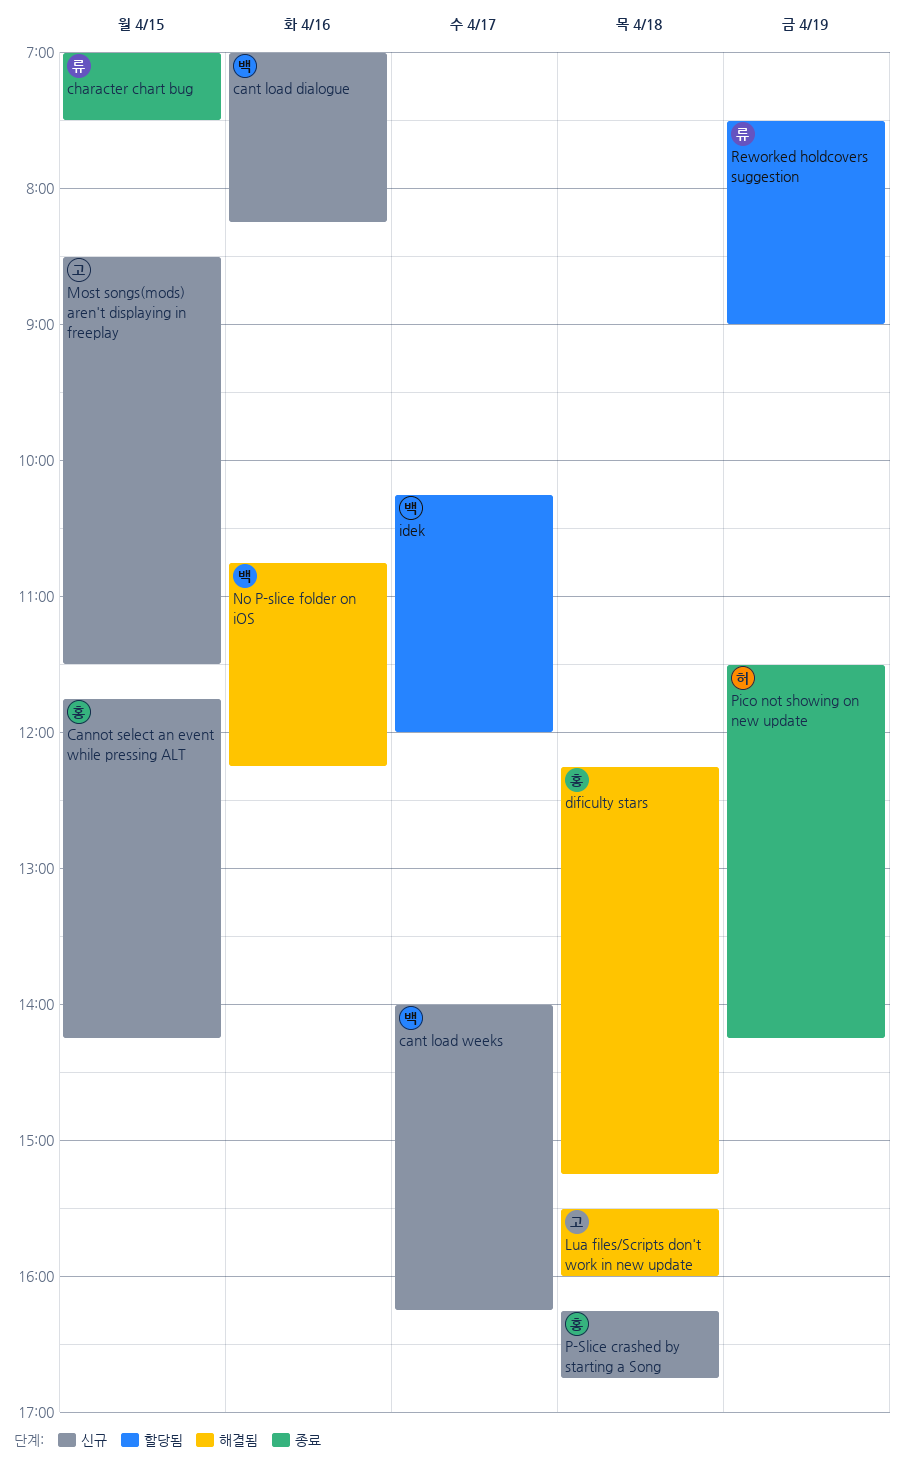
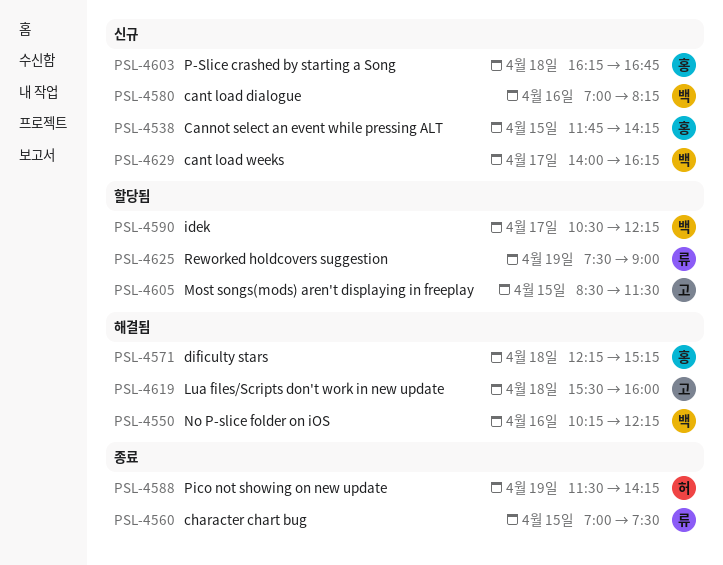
idek, begins: 10:15 -> 10:30
idek, ends: 12:00 -> 12:15
Most songs(mods) aren't displaying in freeplay, status: 신규 -> 할당됨
No P-slice folder on iOS, begins: 10:45 -> 10:15

